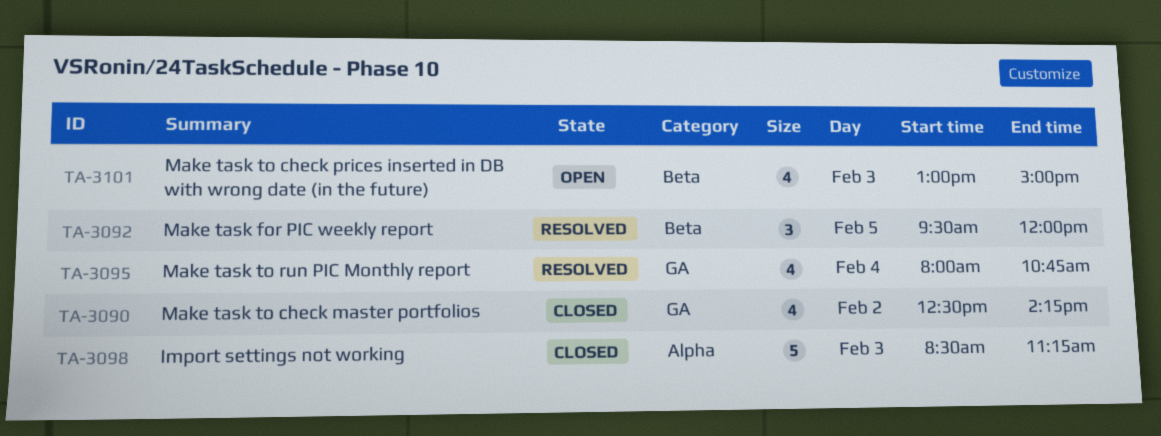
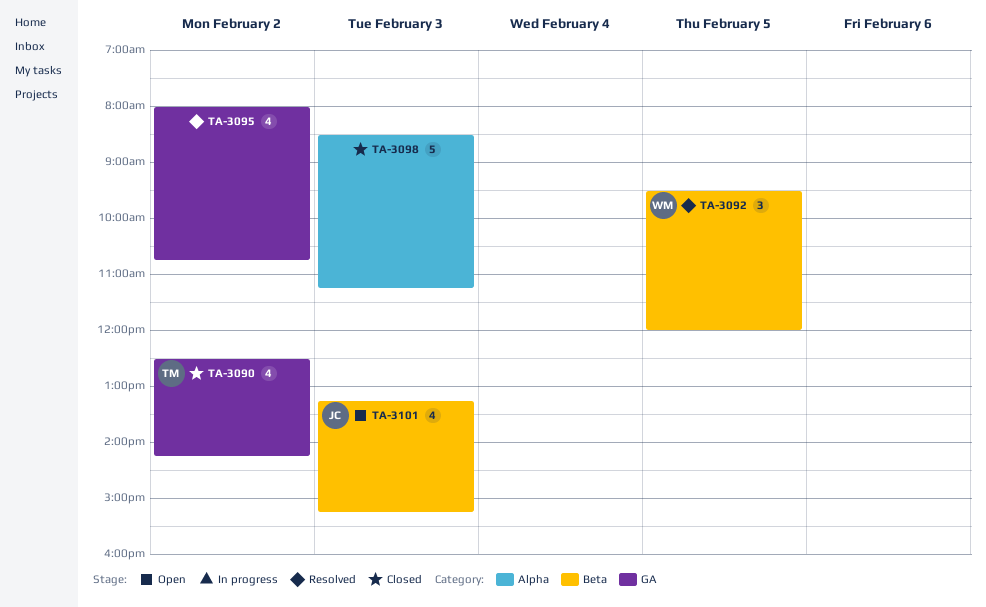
TA-3095, day: Feb 4 -> Feb 2
TA-3101, begins: 13:00 -> 13:15
TA-3101, ends: 15:00 -> 15:15

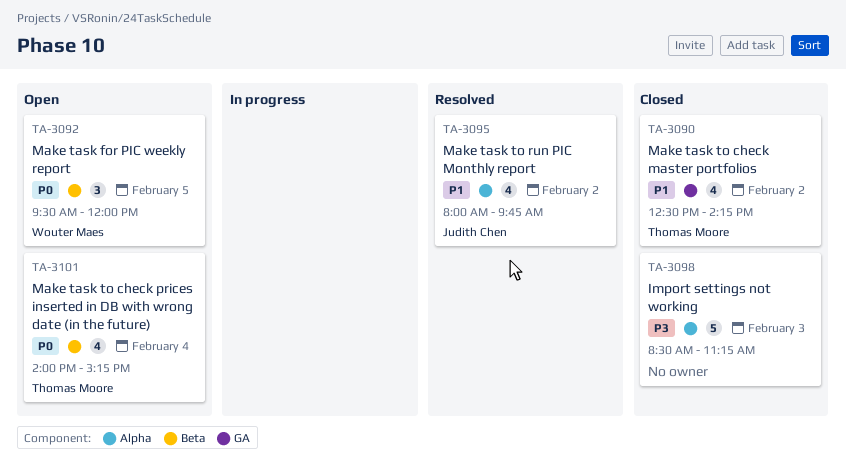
TA-3092, status: Resolved -> Open
TA-3095, owner: none -> Judith Chen
TA-3095, label: GA -> Alpha
TA-3095, ends: 10:45 -> 09:45
TA-3101, owner: Judith Chen -> Thomas Moore
TA-3101, day: Feb 3 -> Feb 4
TA-3101, begins: 13:15 -> 14:00

